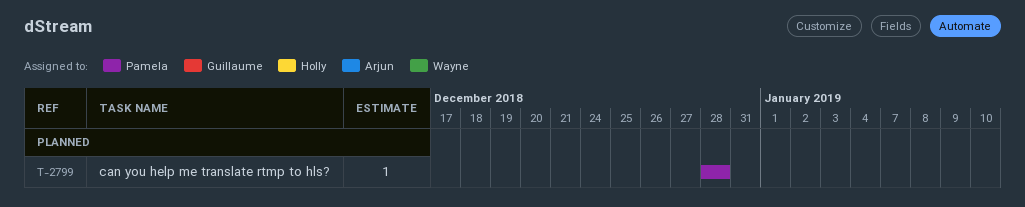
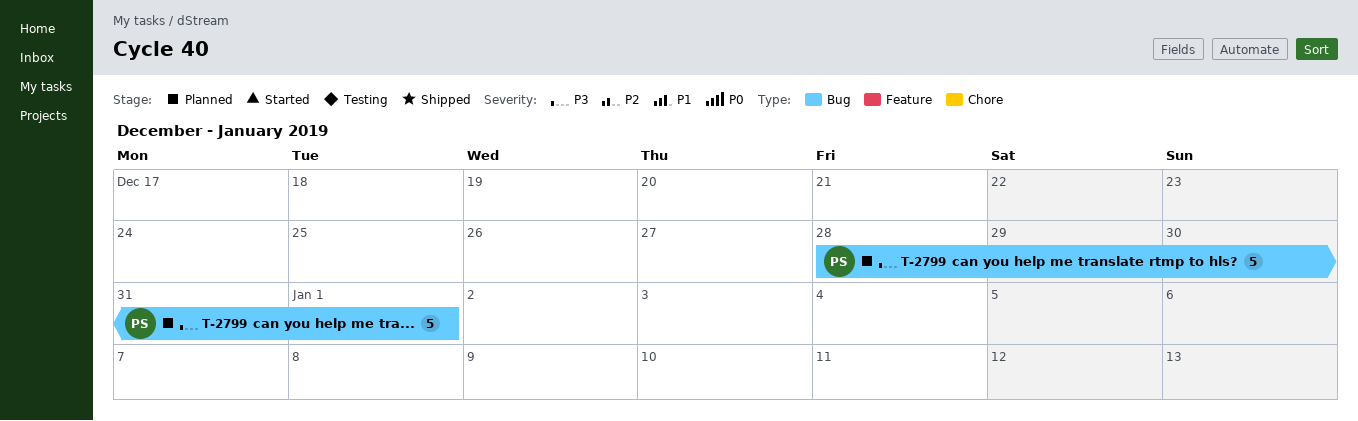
T-2799, estimate: 1 -> 5
T-2799, due: Dec 28 -> Jan 1

